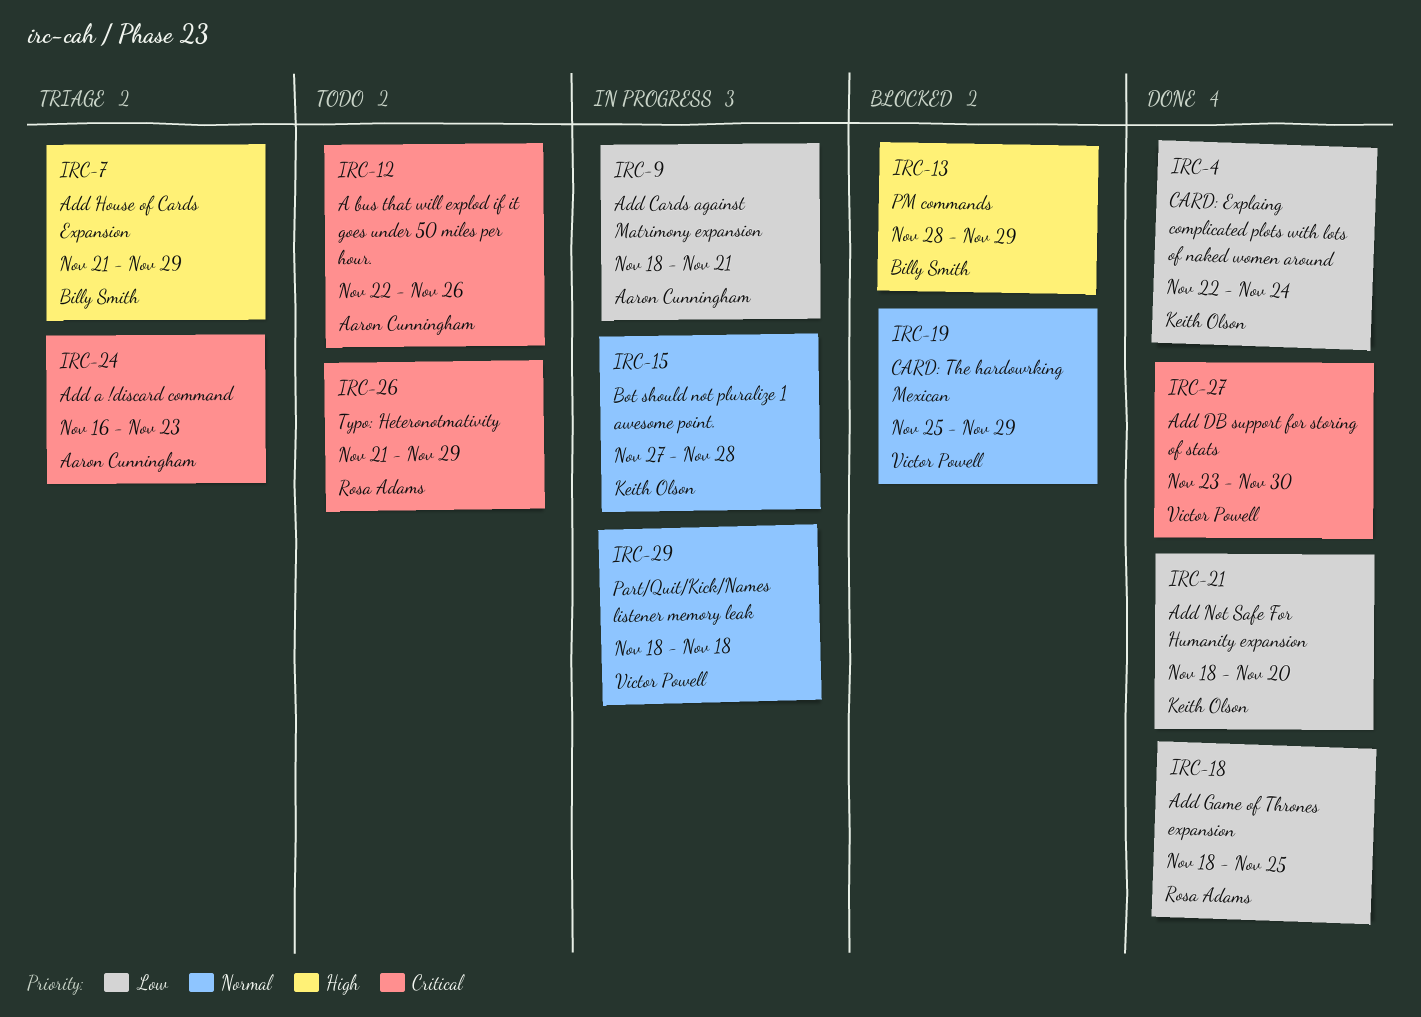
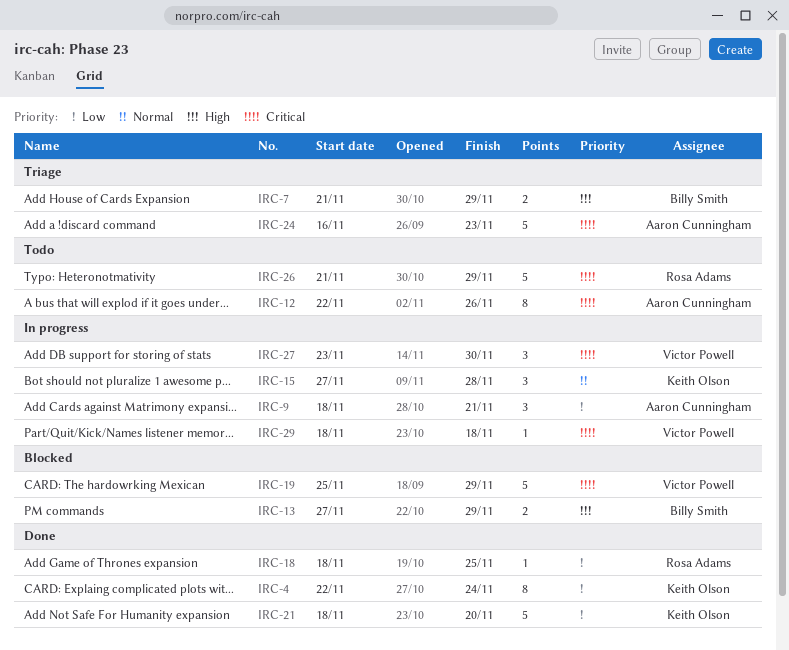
IRC-13, start: Nov 28 -> Nov 27
IRC-19, priority: Normal -> Critical
IRC-27, status: Done -> In progress
IRC-29, priority: Normal -> Critical

